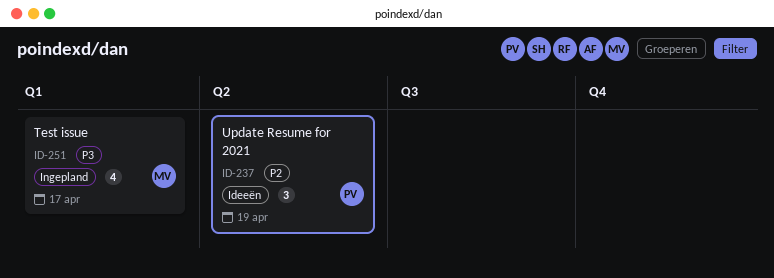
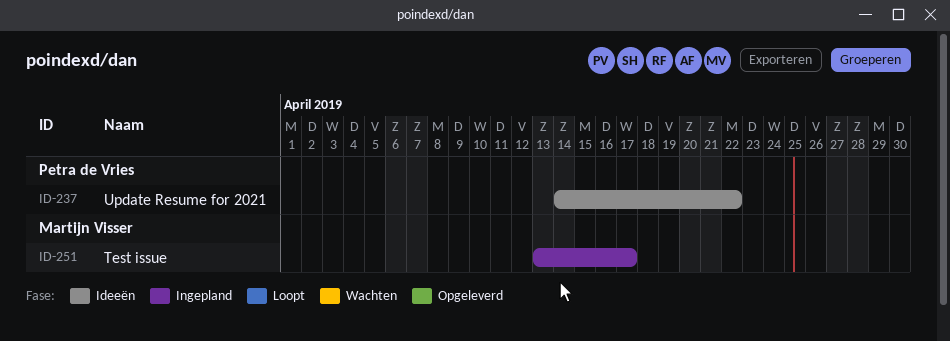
ID-237, due: Apr 19 -> Apr 22

